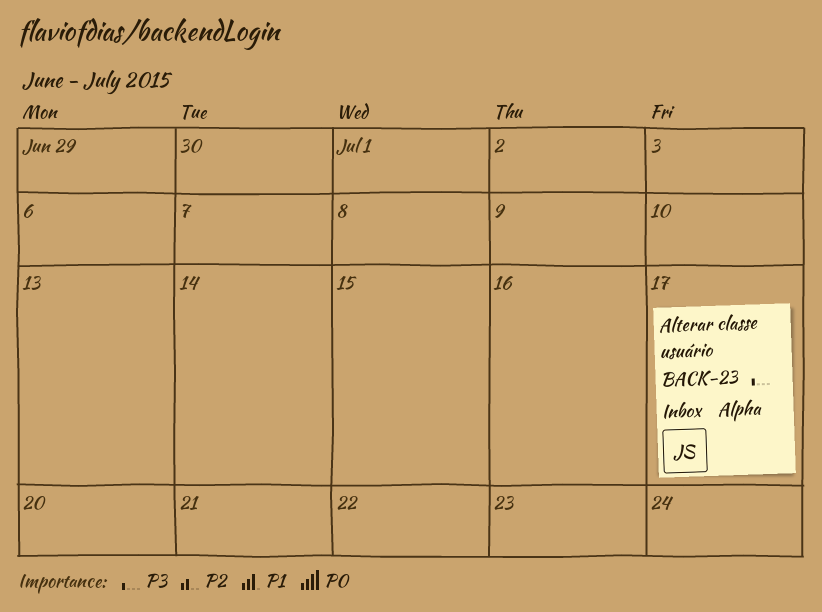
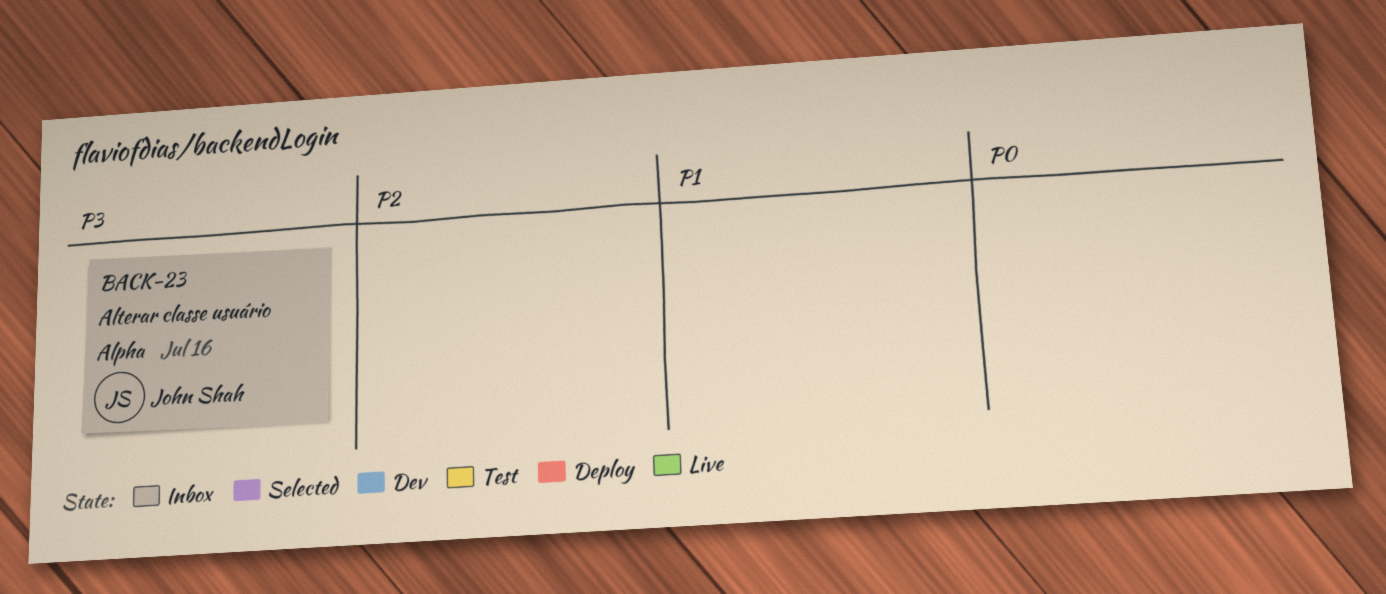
BACK-23, due: Jul 17 -> Jul 16

